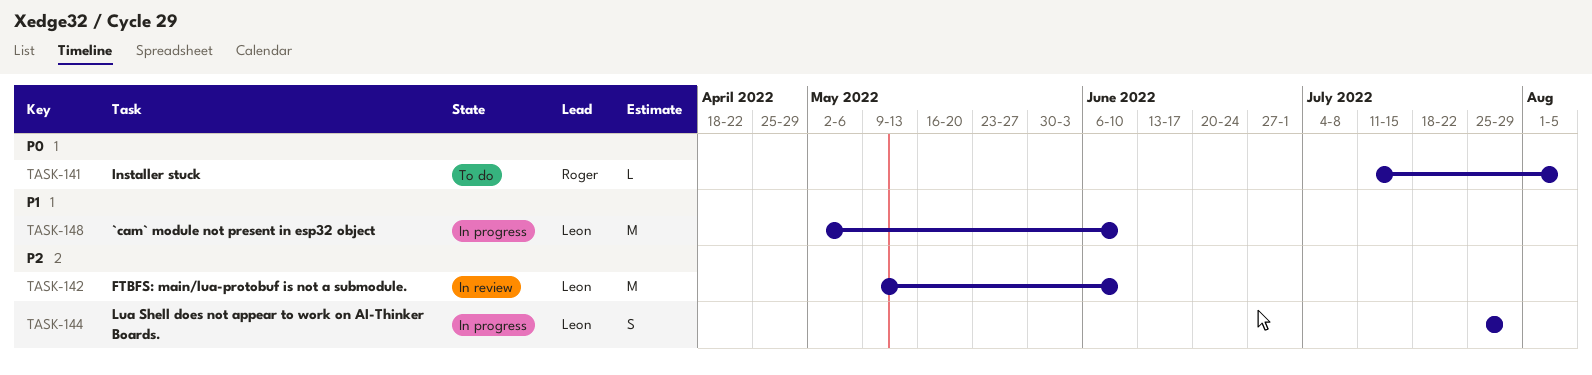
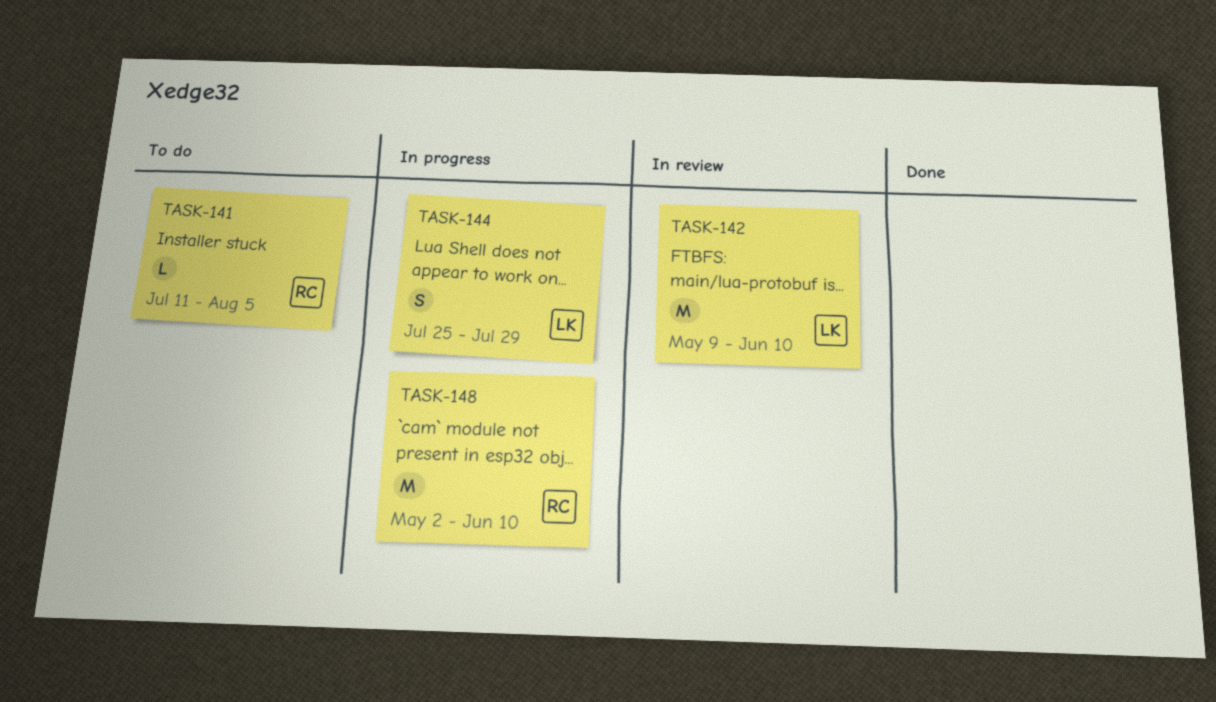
TASK-148, owner: Leon -> Roger

